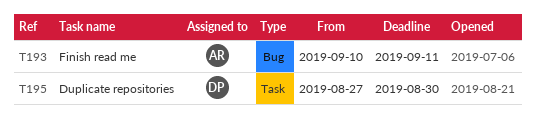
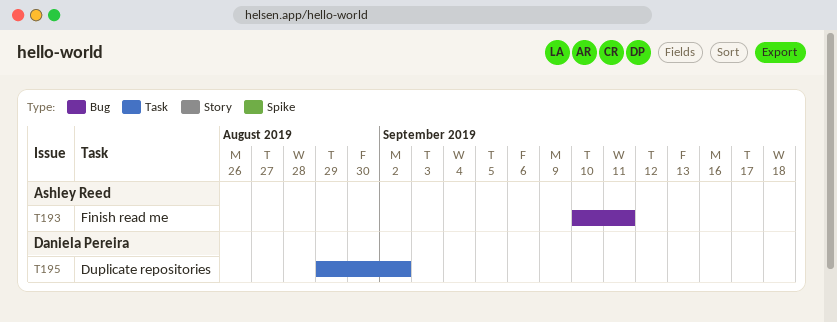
T195, start: Aug 27 -> Aug 29
T195, due: Aug 30 -> Sep 2

